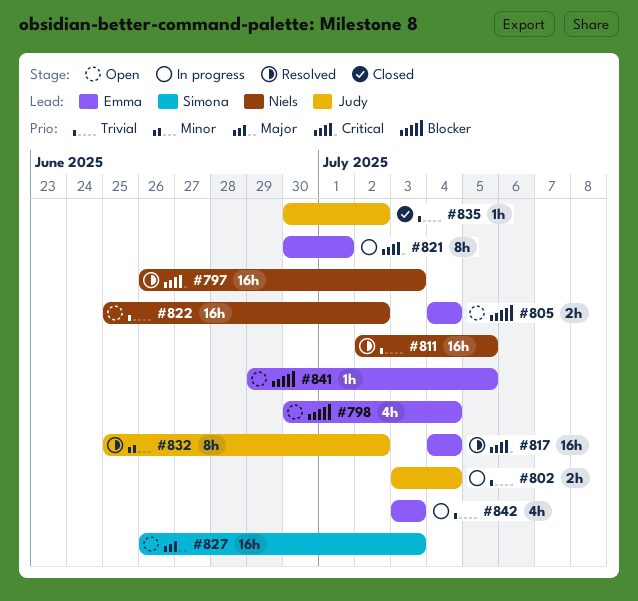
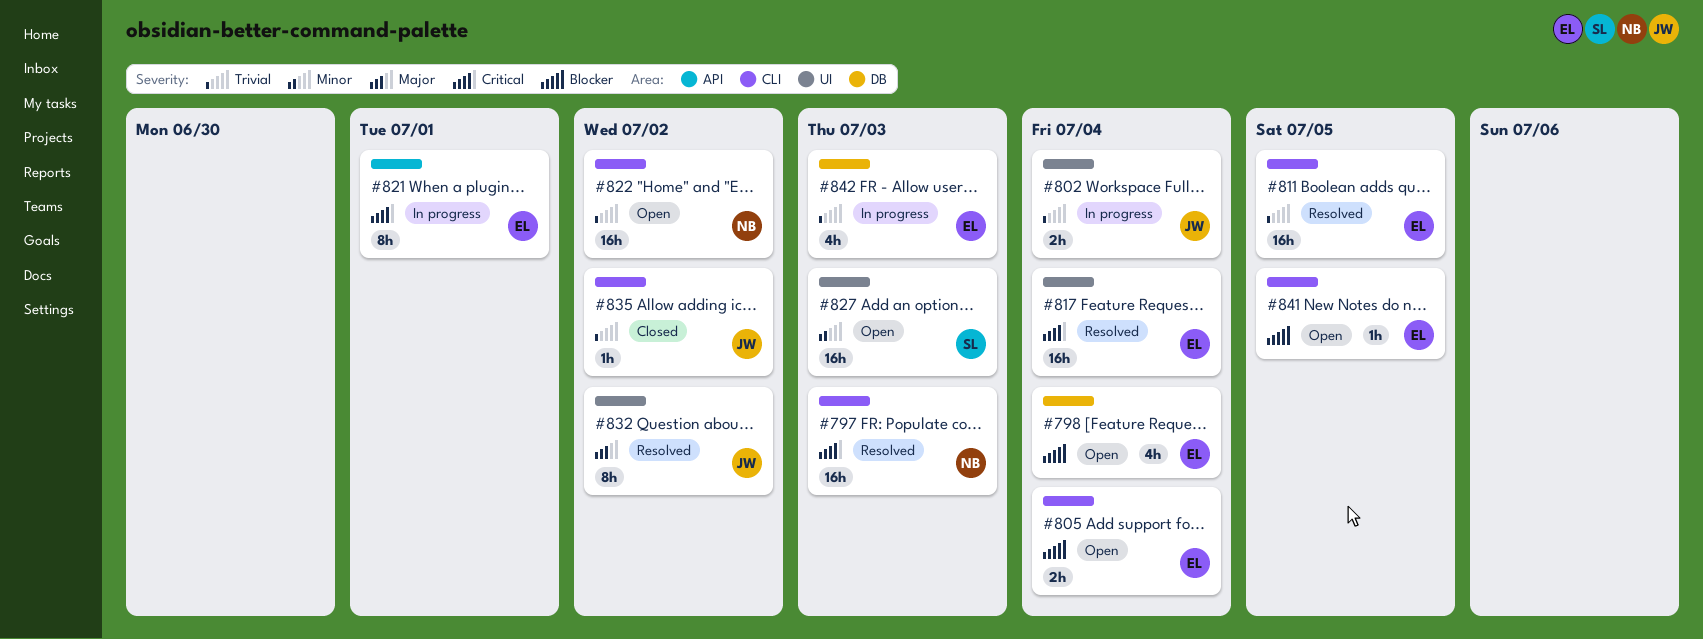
#811, owner: Niels -> Emma
#827, priority: Major -> Minor
#832, priority: Minor -> Major

